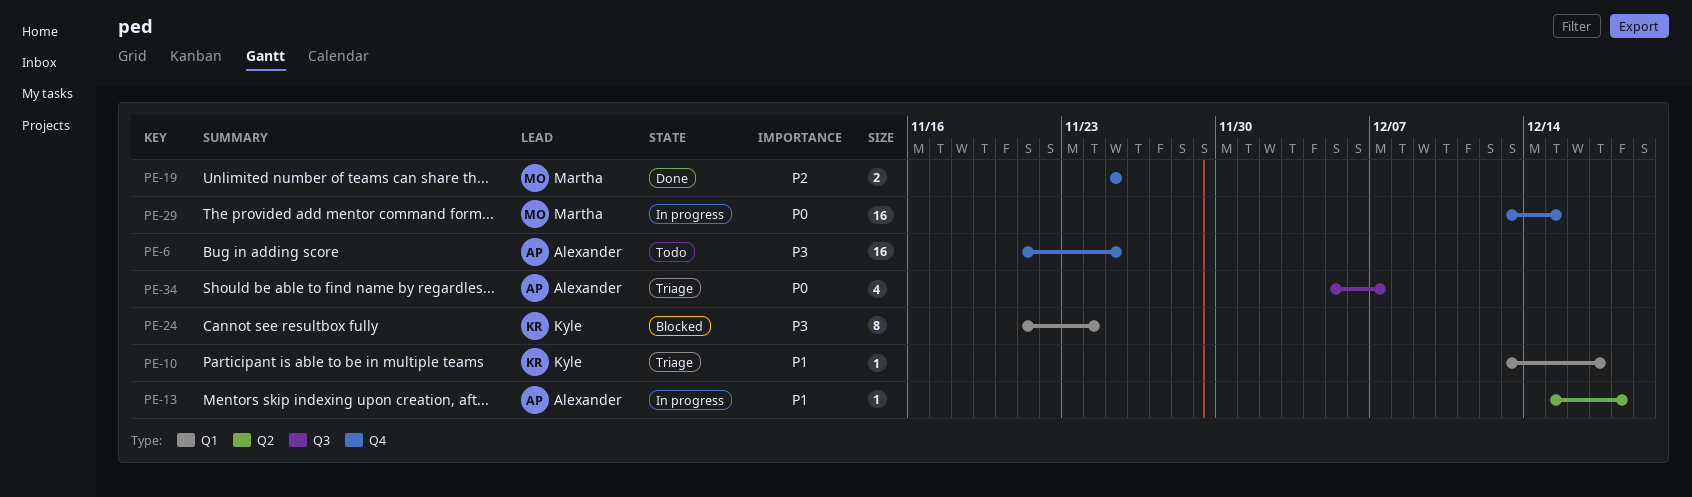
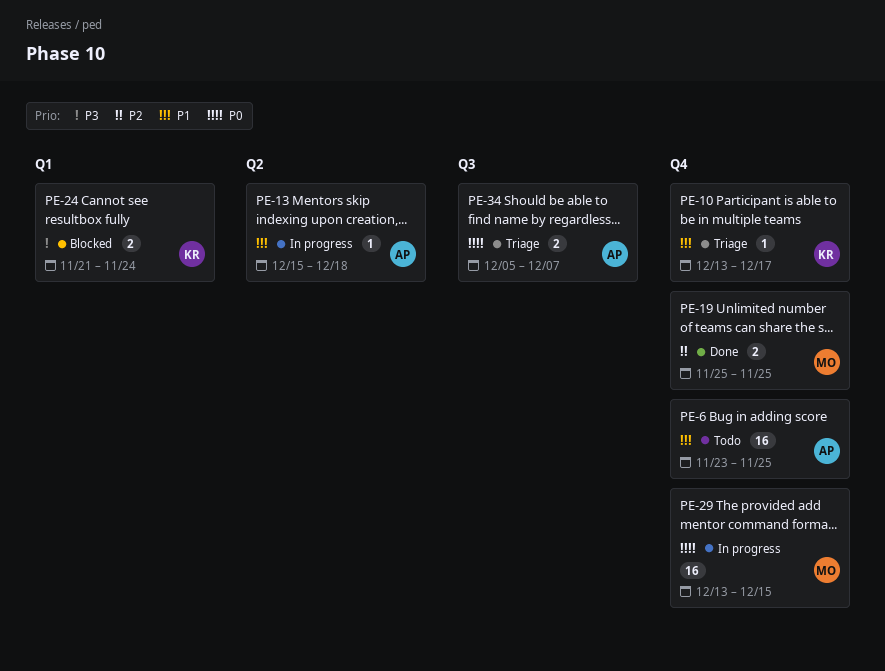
PE-6, priority: P3 -> P1
PE-6, start: Nov 21 -> Nov 23
PE-10, label: Q1 -> Q4
PE-24, estimate: 8 -> 2
PE-34, estimate: 4 -> 2

